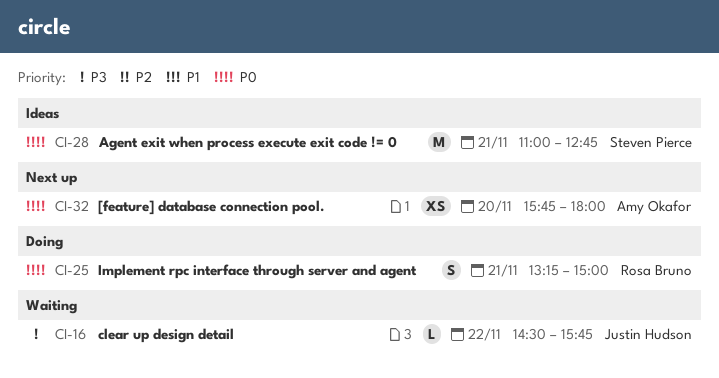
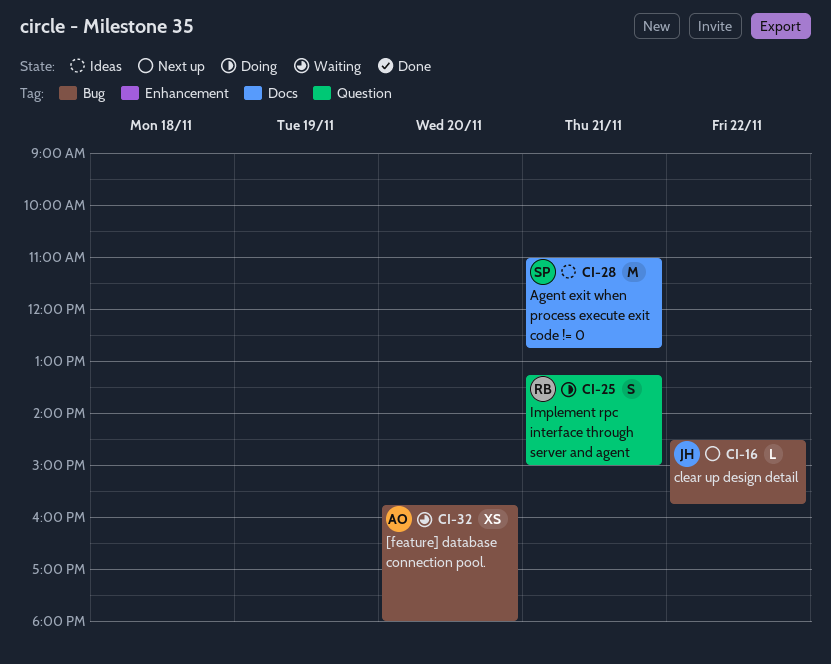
CI-16, status: Waiting -> Next up
CI-32, status: Next up -> Waiting

